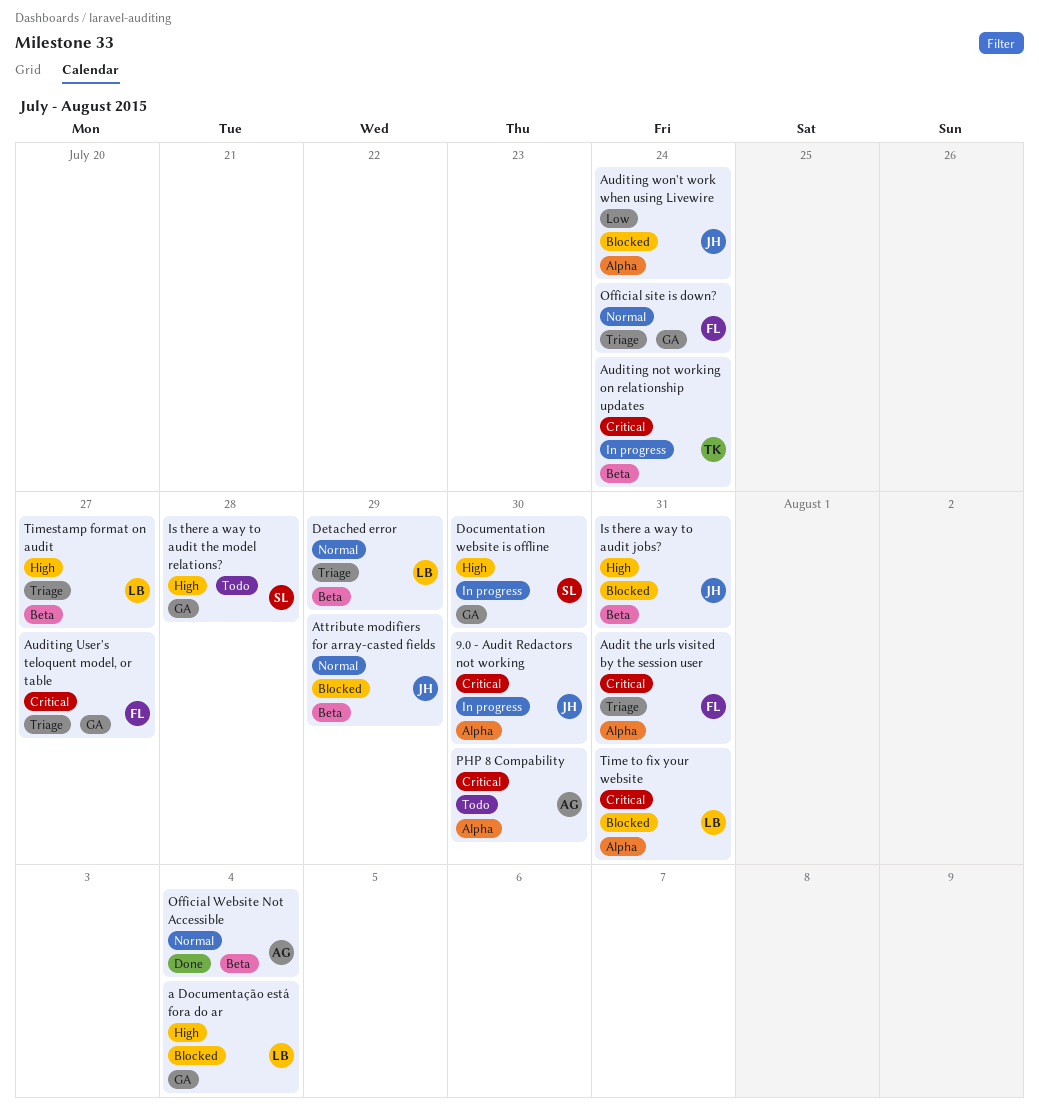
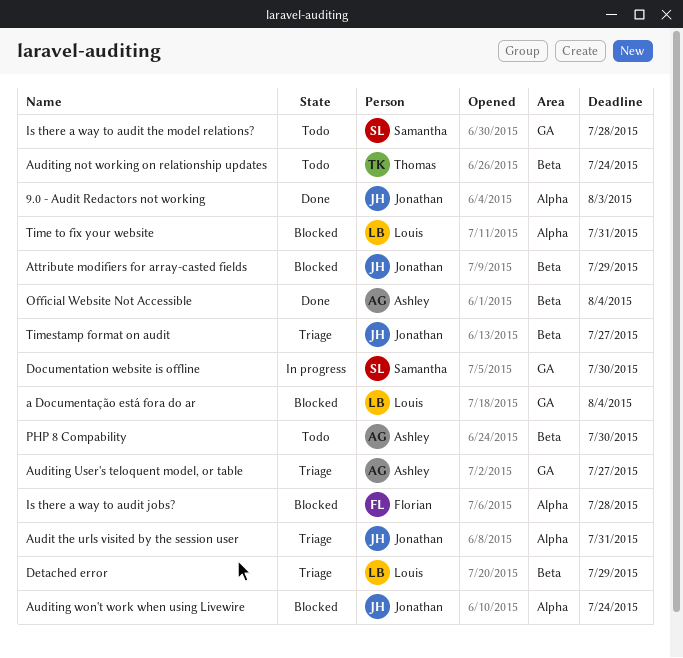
9.0 - Audit Redactors not working, status: In progress -> Done
9.0 - Audit Redactors not working, due: Jul 30 -> Aug 3
Audit the urls visited by the session user, owner: Florian -> Jonathan
Auditing not working on relationship updates, status: In progress -> Todo
Auditing User's teloquent model, or table, owner: Florian -> Ashley
Is there a way to audit jobs?, owner: Jonathan -> Florian
Is there a way to audit jobs?, label: Beta -> Alpha
Is there a way to audit jobs?, due: Jul 31 -> Jul 28
Official site is down?: present -> none
PHP 8 Compability, label: Alpha -> Beta
Timestamp format on audit, owner: Louis -> Jonathan

